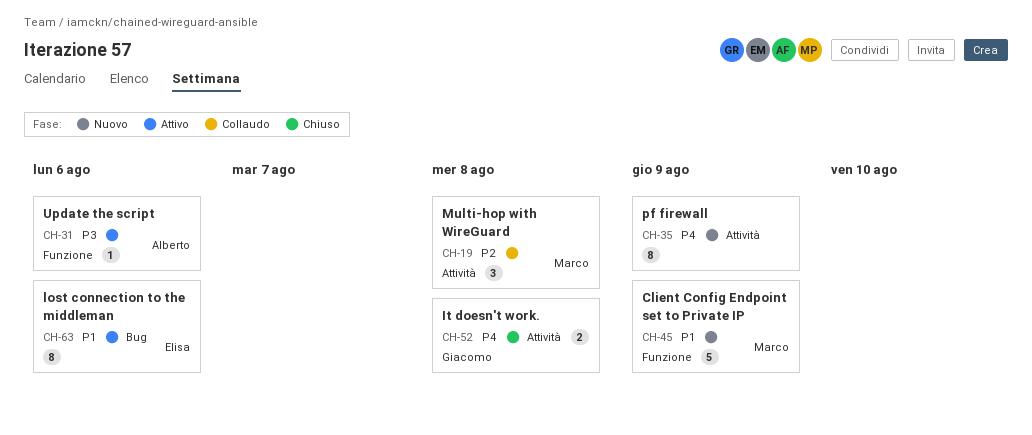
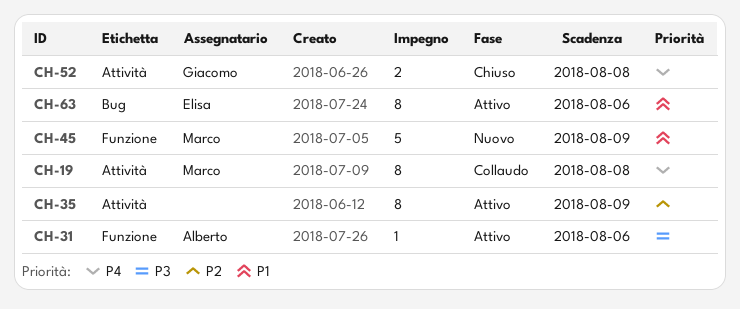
CH-19, priority: P2 -> P4
CH-19, estimate: 3 -> 8
CH-35, status: Nuovo -> Attivo
CH-35, priority: P4 -> P2

